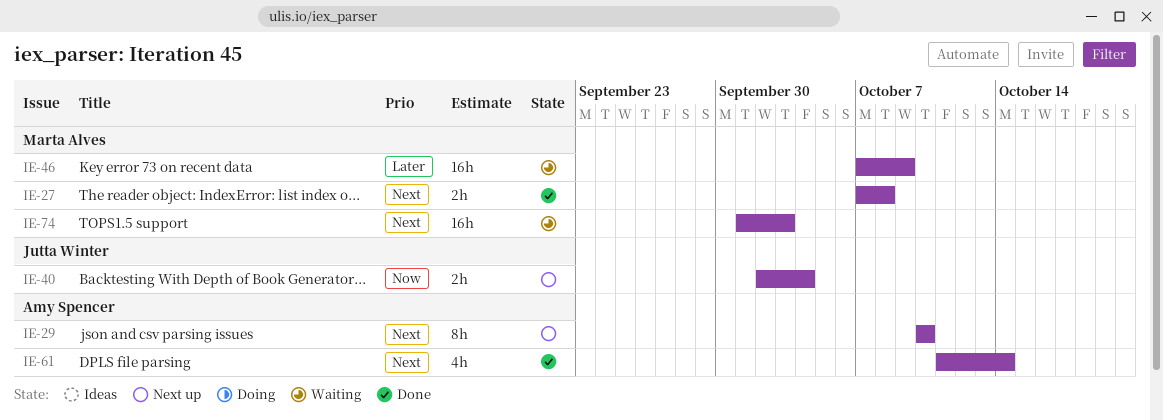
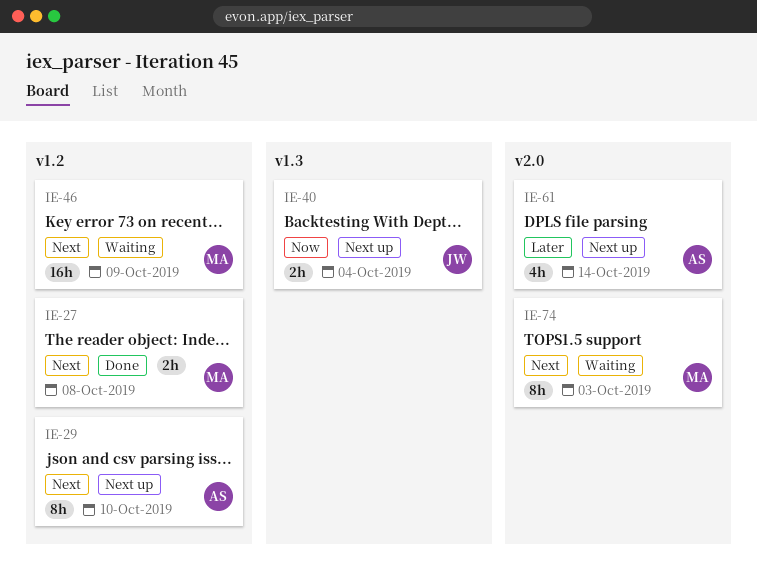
IE-46, priority: Later -> Next
IE-61, status: Done -> Next up
IE-61, priority: Next -> Later
IE-74, estimate: 16h -> 8h

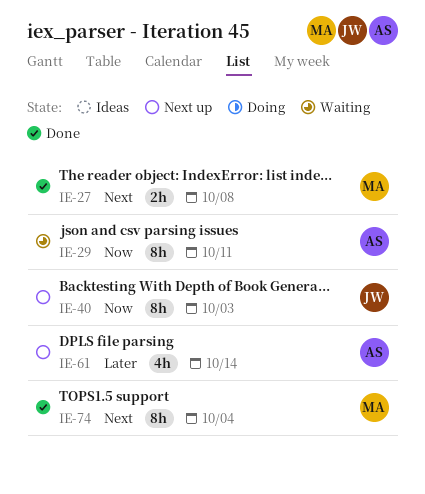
IE-29, status: Next up -> Waiting
IE-29, priority: Next -> Now
IE-29, due: Oct 10 -> Oct 11
IE-40, estimate: 2h -> 8h
IE-40, due: Oct 4 -> Oct 3
IE-46: present -> none
IE-74, status: Waiting -> Done
IE-74, due: Oct 3 -> Oct 4

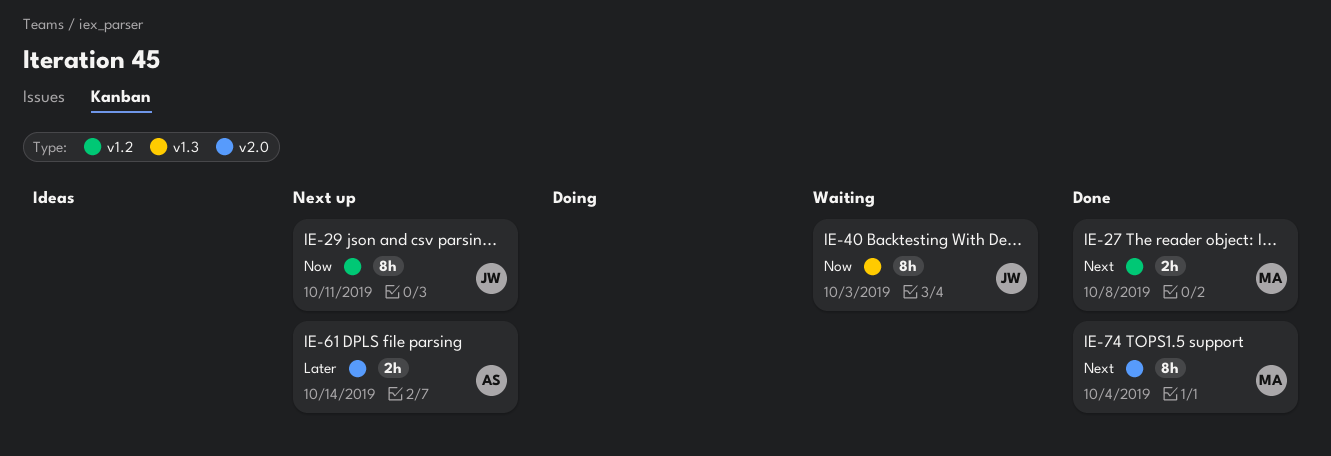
IE-29, status: Waiting -> Next up
IE-29, owner: AS -> JW
IE-40, status: Next up -> Waiting
IE-61, estimate: 4h -> 2h

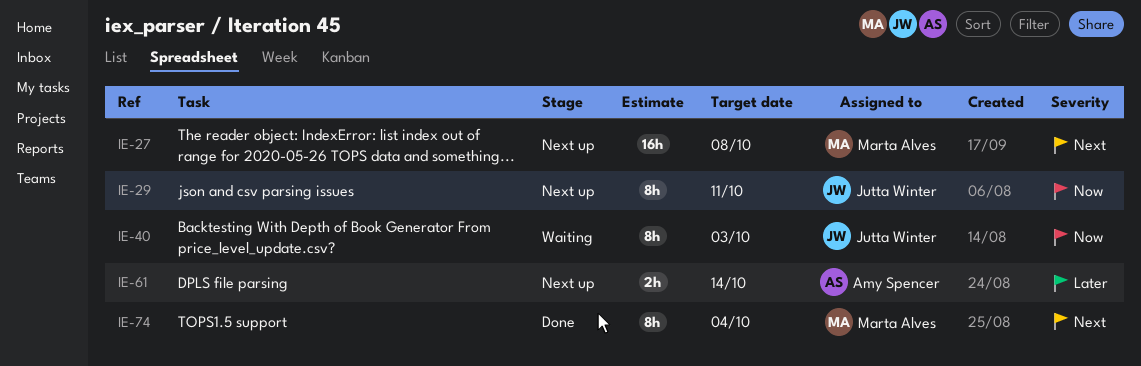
IE-27, status: Done -> Next up
IE-27, estimate: 2h -> 16h

